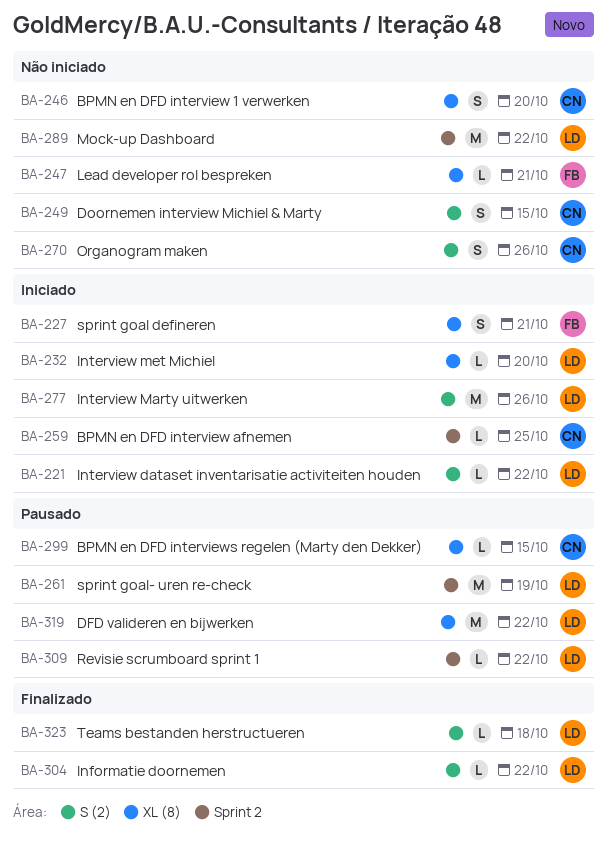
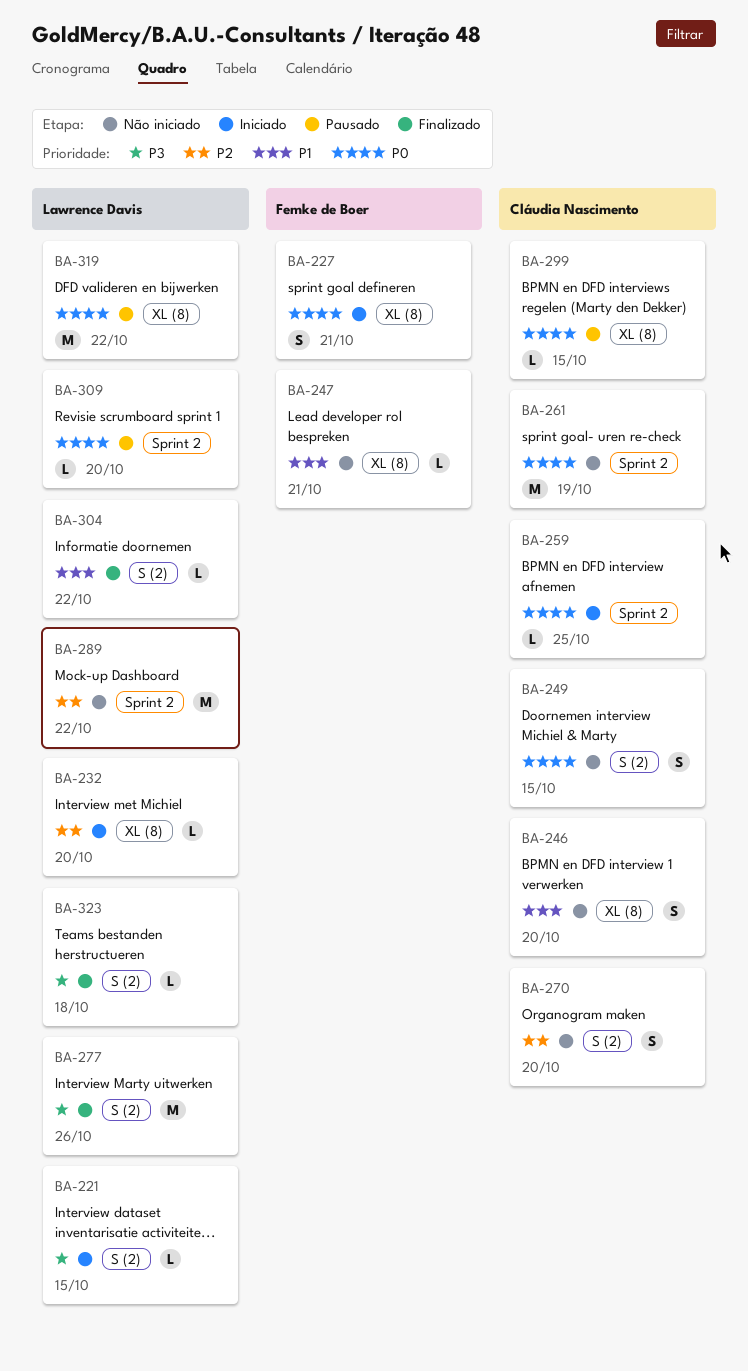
BA-221, due: Oct 22 -> Oct 15
BA-261, status: Pausado -> Não iniciado
BA-261, owner: Lawrence Davis -> Cláudia Nascimento
BA-270, due: Oct 26 -> Oct 20
BA-277, status: Iniciado -> Finalizado
BA-309, due: Oct 22 -> Oct 20

